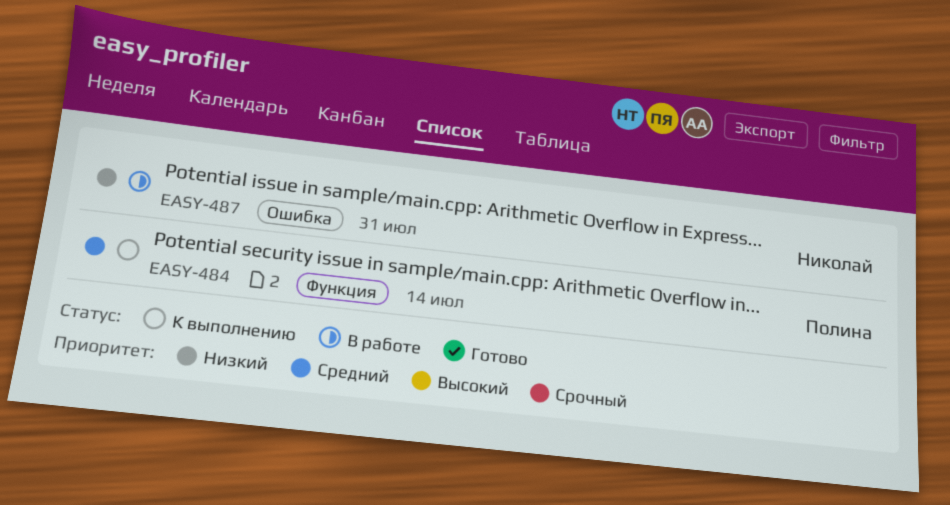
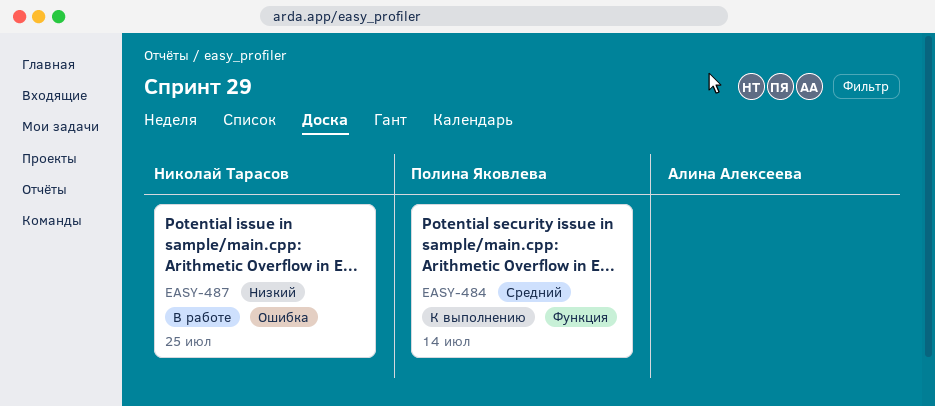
EASY-487, due: Jul 31 -> Jul 25

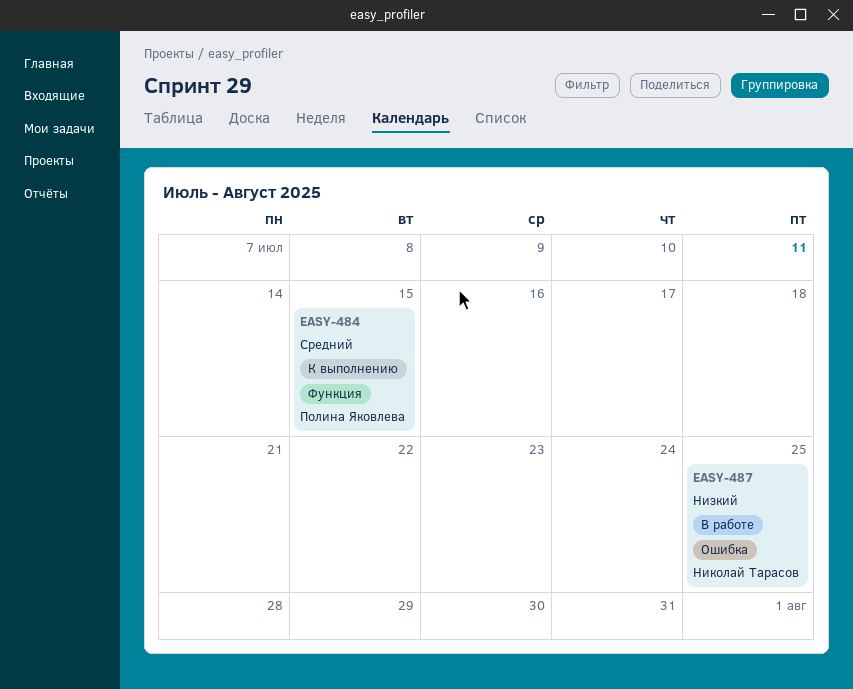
EASY-484, due: Jul 14 -> Jul 15

